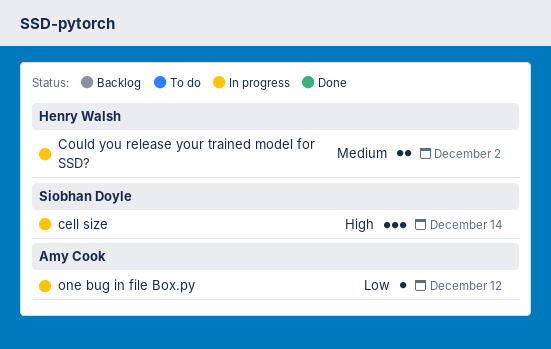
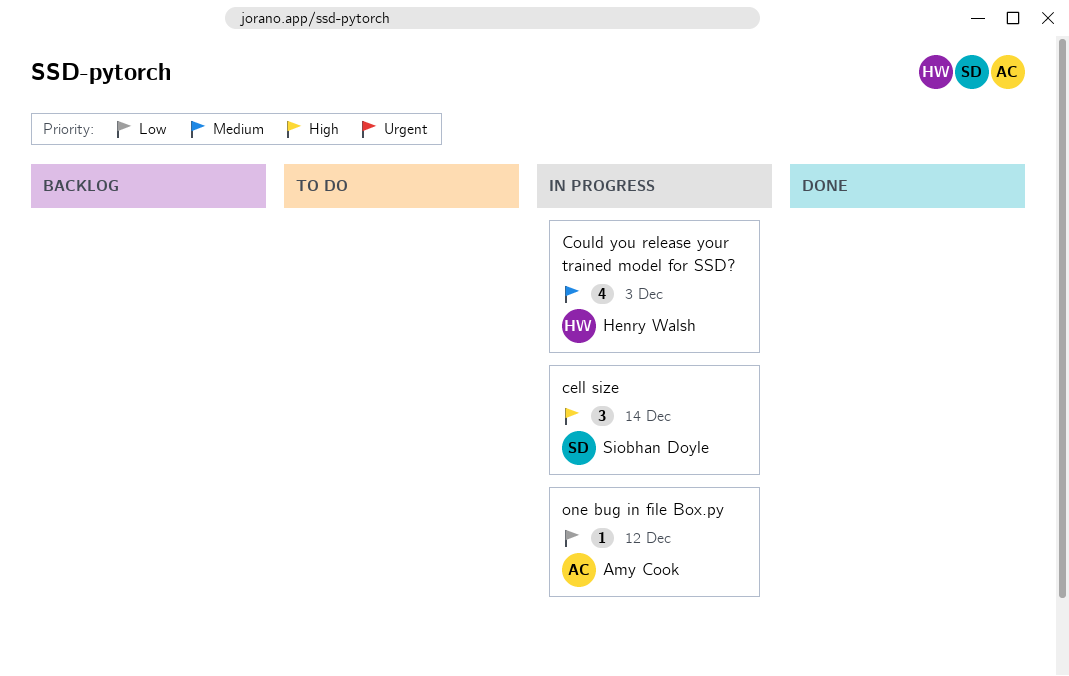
Could you release your trained model for SSD?, estimate: 2 -> 4
Could you release your trained model for SSD?, due: Dec 2 -> Dec 3

